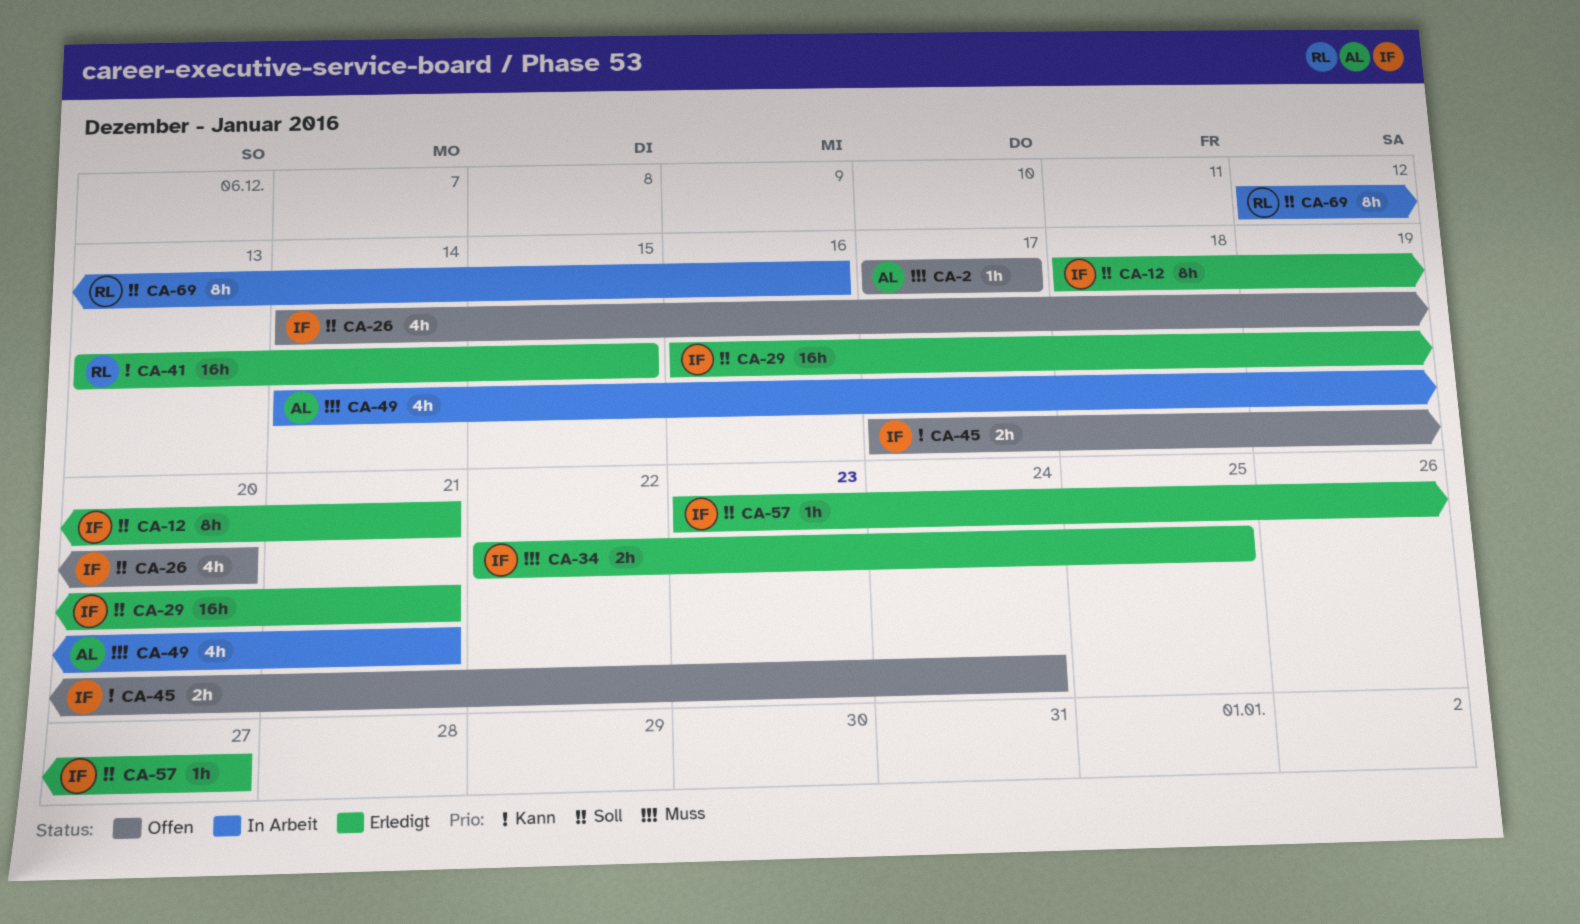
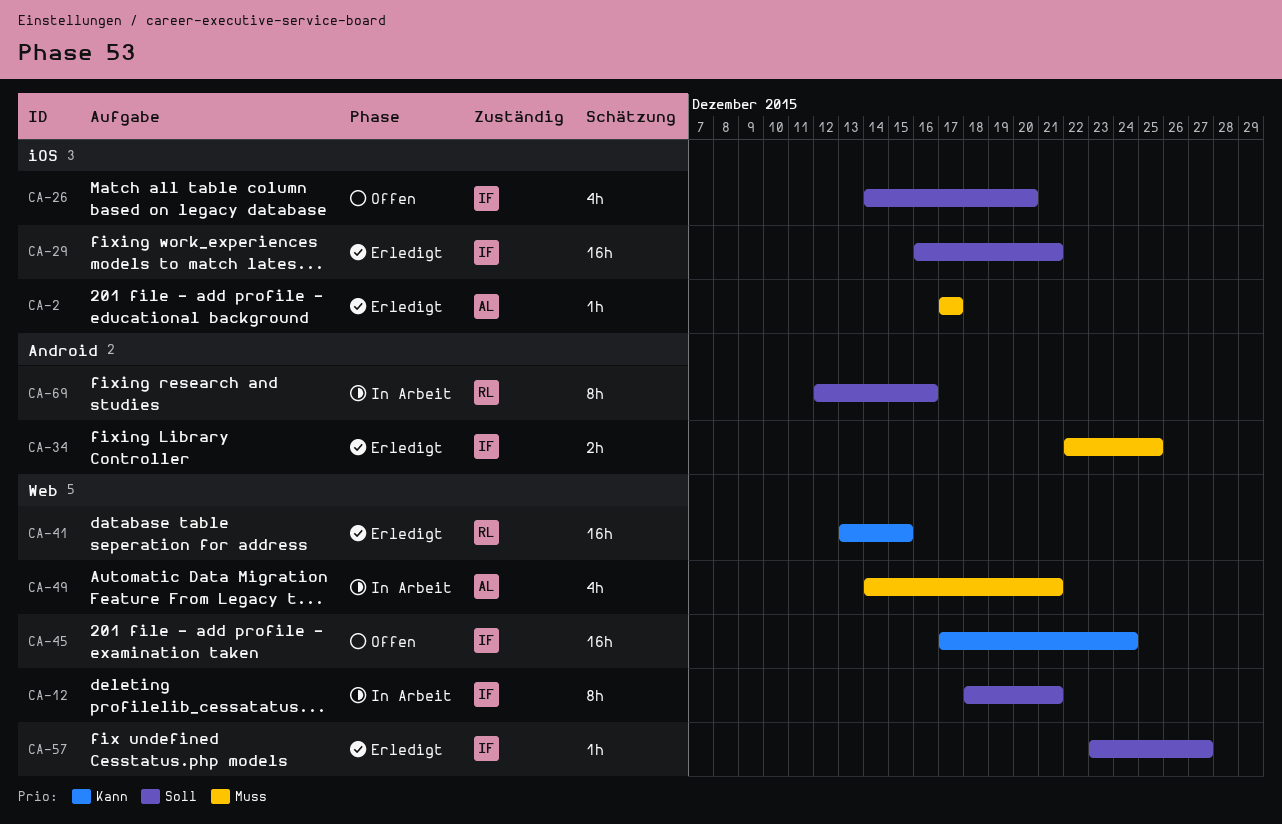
CA-2, status: Offen -> Erledigt
CA-12, status: Erledigt -> In Arbeit
CA-45, estimate: 2h -> 16h

